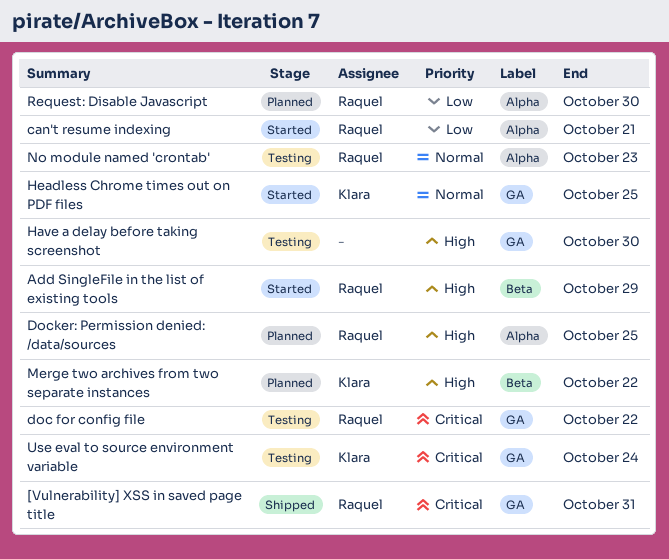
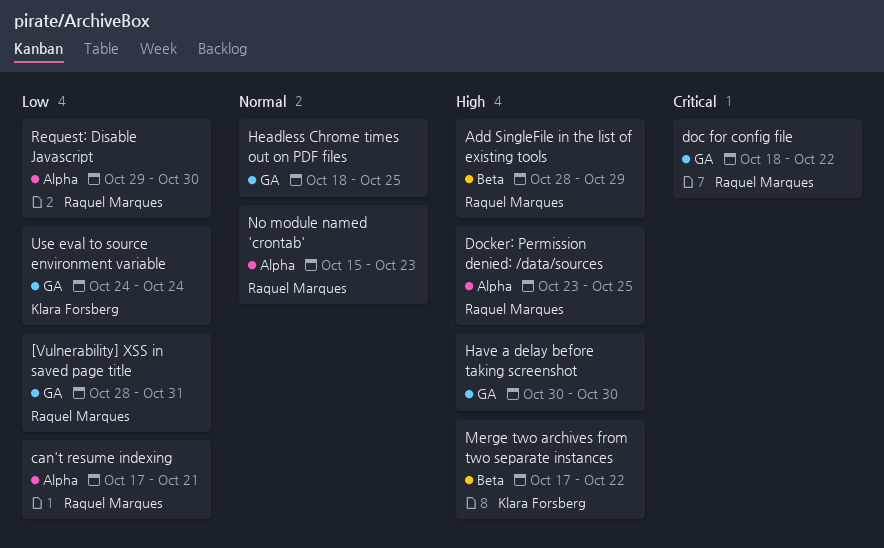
[Vulnerability] XSS in saved page title, priority: Critical -> Low
Headless Chrome times out on PDF files, owner: Klara Forsberg -> none
Use eval to source environment variable, priority: Critical -> Low

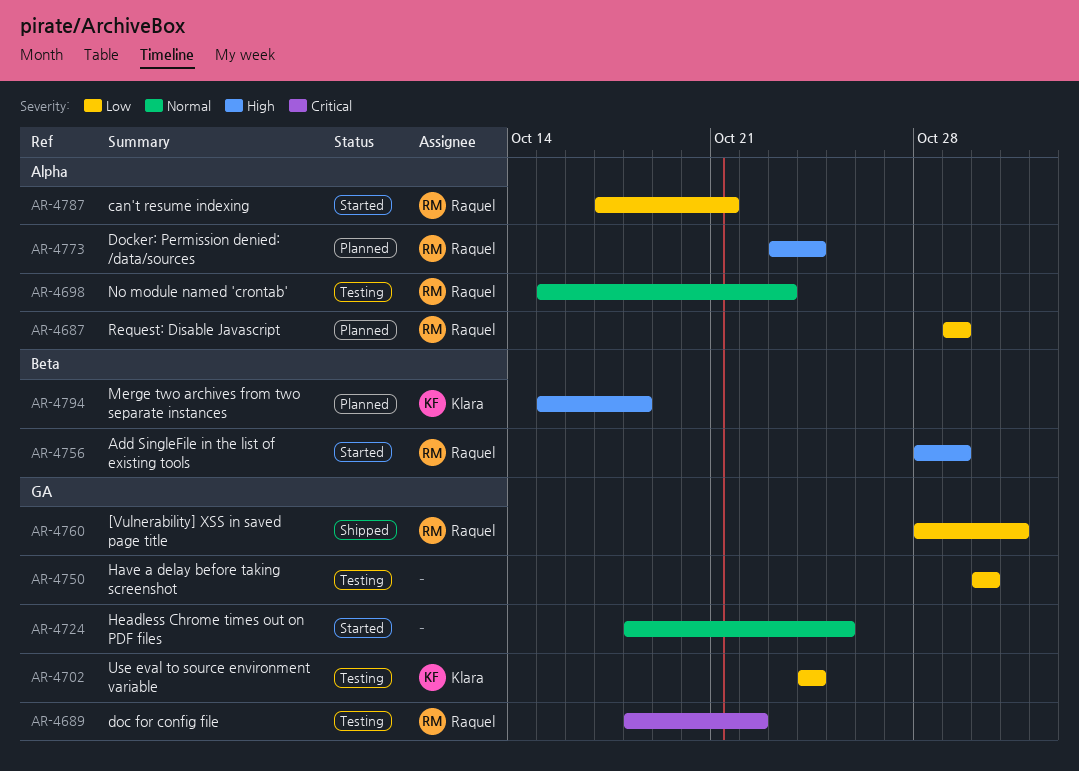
Docker: Permission denied: /data/sources, due: Oct 25 -> Oct 24
Have a delay before taking screenshot, priority: High -> Low
Merge two archives from two separate instances, start: Oct 17 -> Oct 15
Merge two archives from two separate instances, due: Oct 22 -> Oct 18
Request: Disable Javascript, due: Oct 30 -> Oct 29

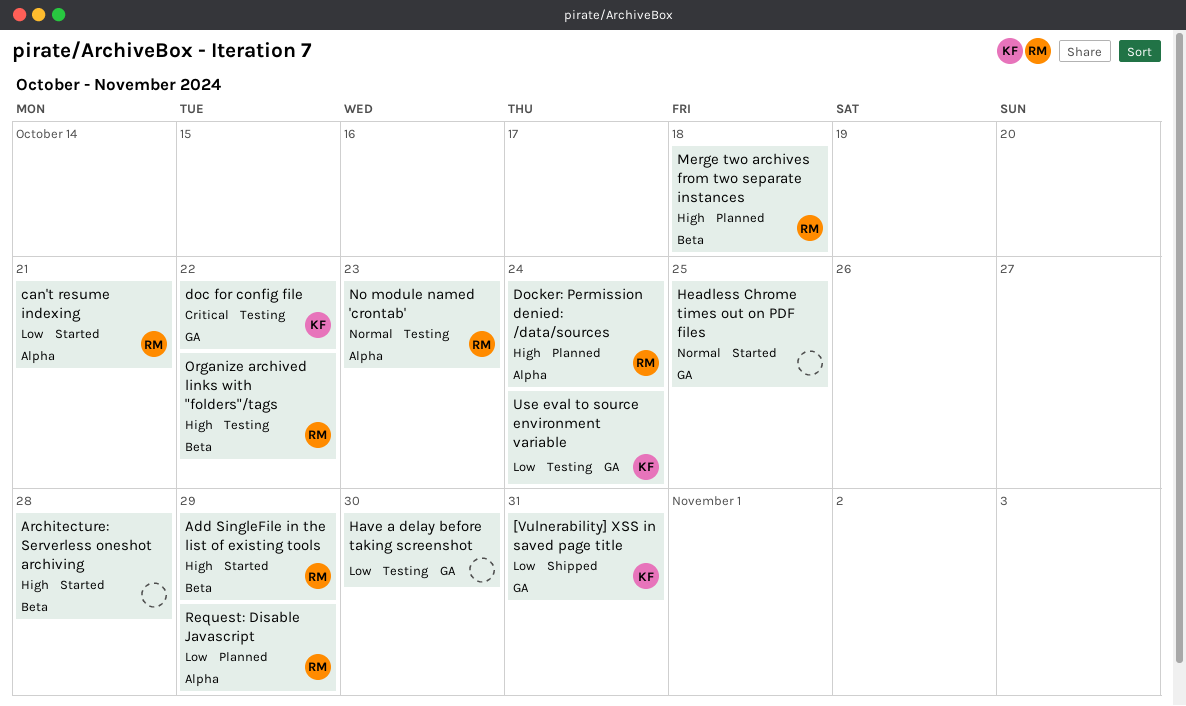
[Vulnerability] XSS in saved page title, owner: Raquel -> Klara
Architecture: Serverless oneshot archiving: none -> present
doc for config file, owner: Raquel -> Klara
Merge two archives from two separate instances, owner: Klara -> Raquel
Organize archived links with "folders"/tags: none -> present

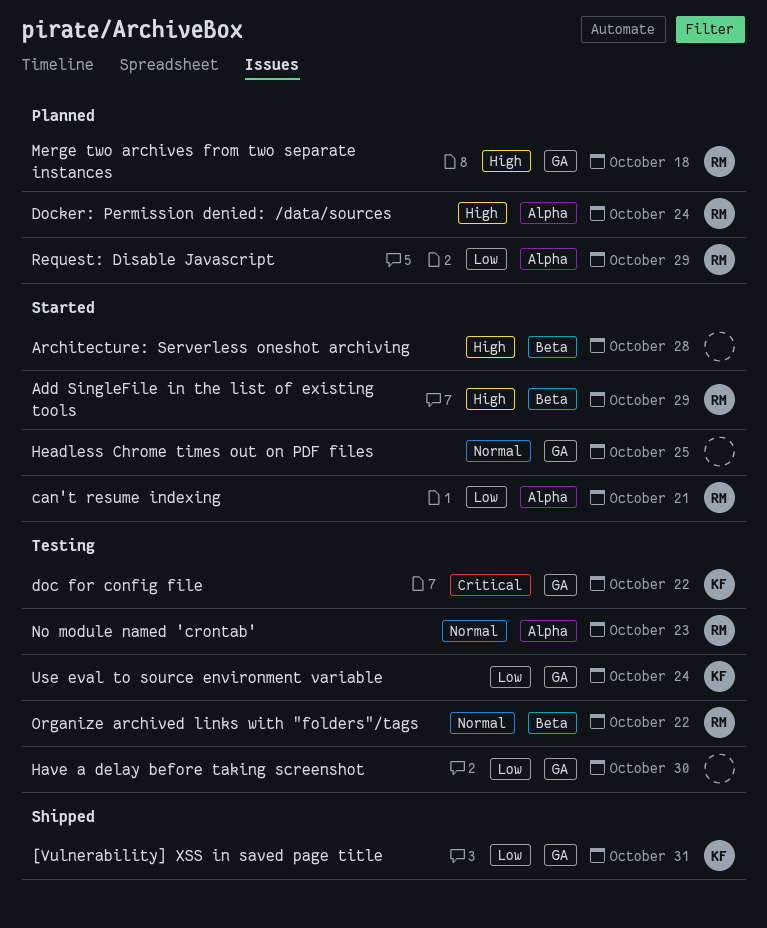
Merge two archives from two separate instances, label: Beta -> GA
Organize archived links with "folders"/tags, priority: High -> Normal

